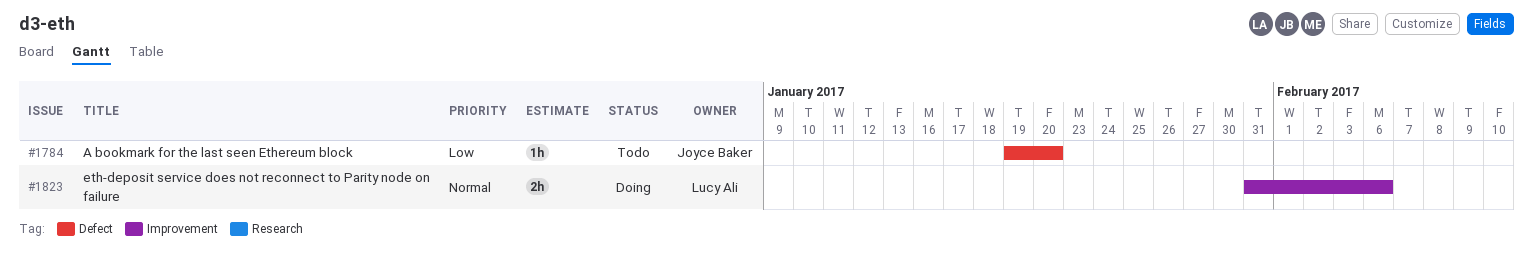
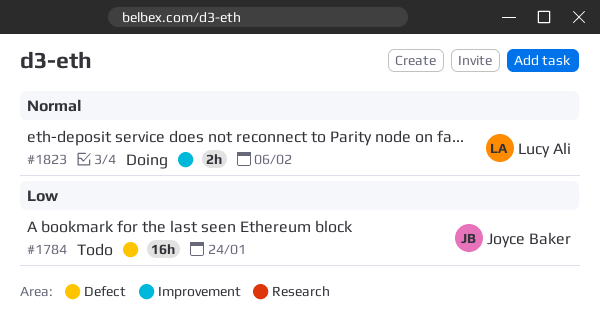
#1784, estimate: 1h -> 16h
#1784, due: Jan 20 -> Jan 24

